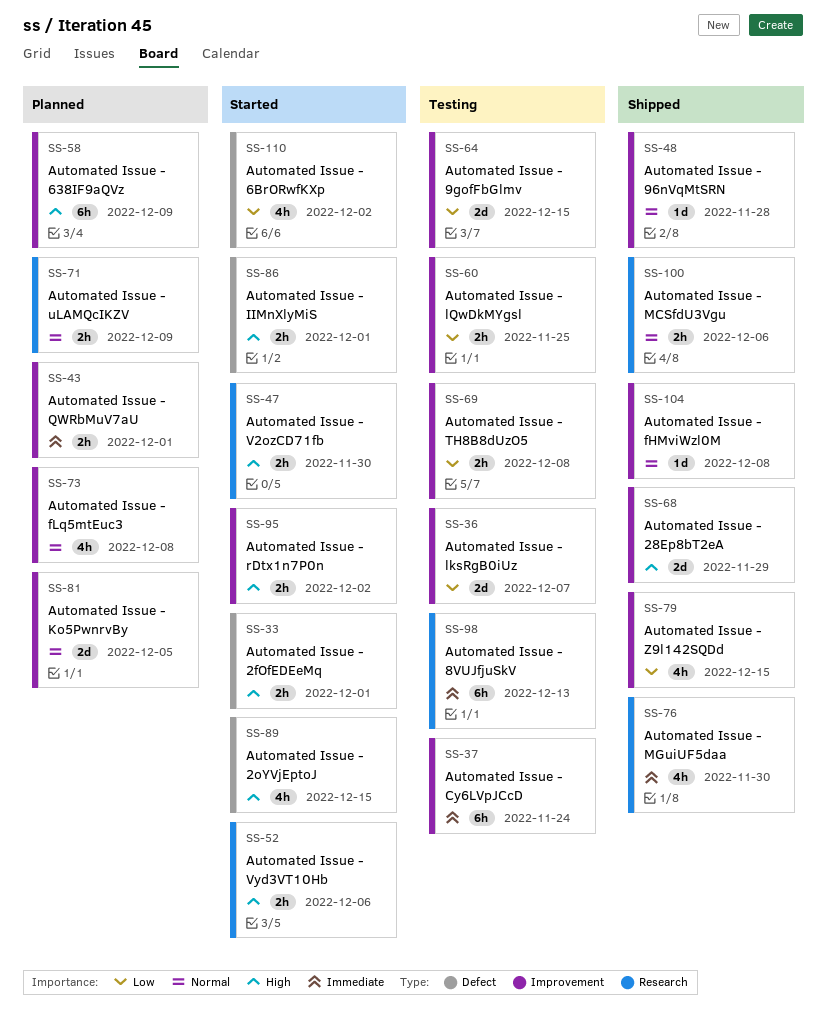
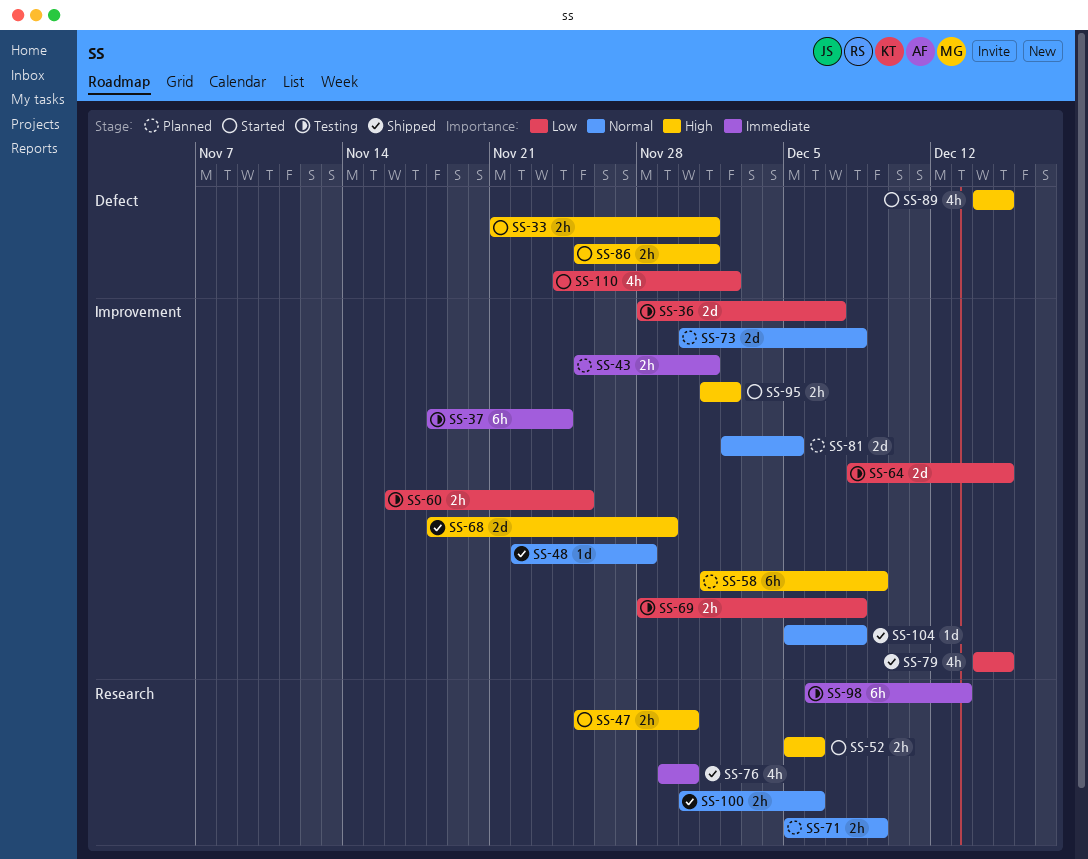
SS-73, estimate: 4h -> 2d

